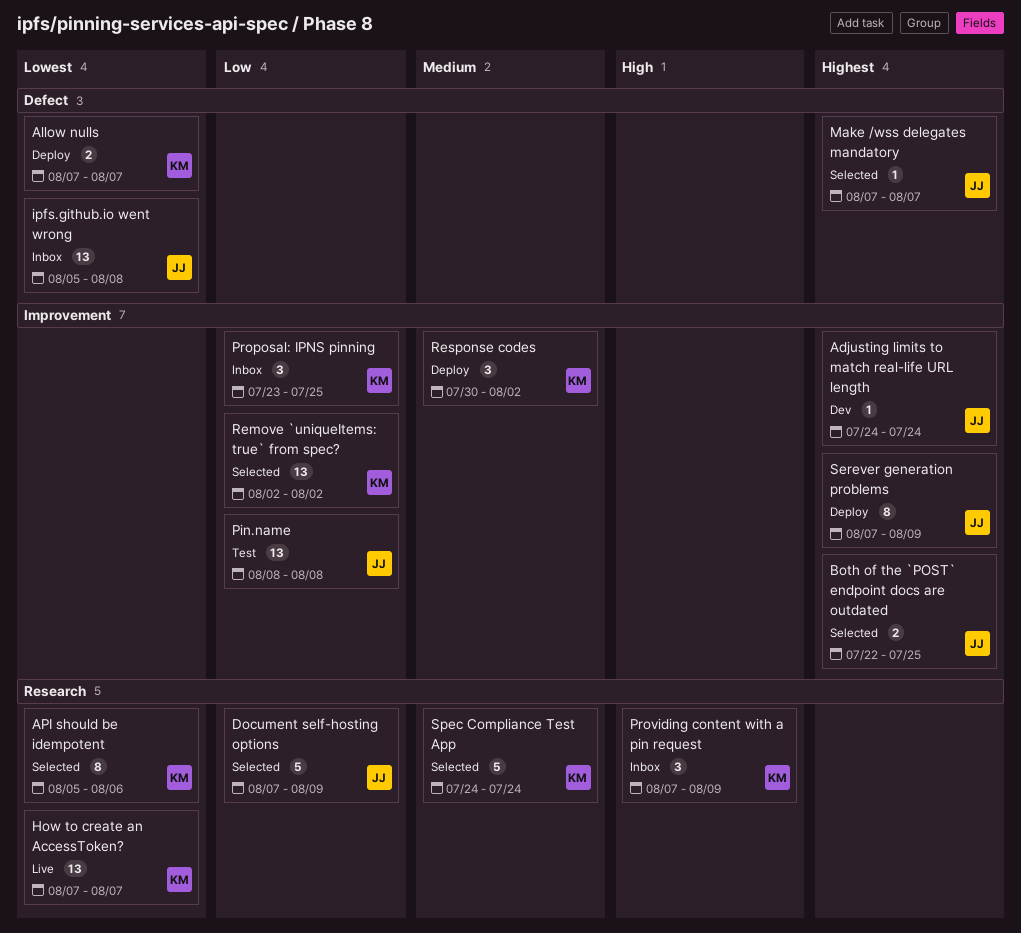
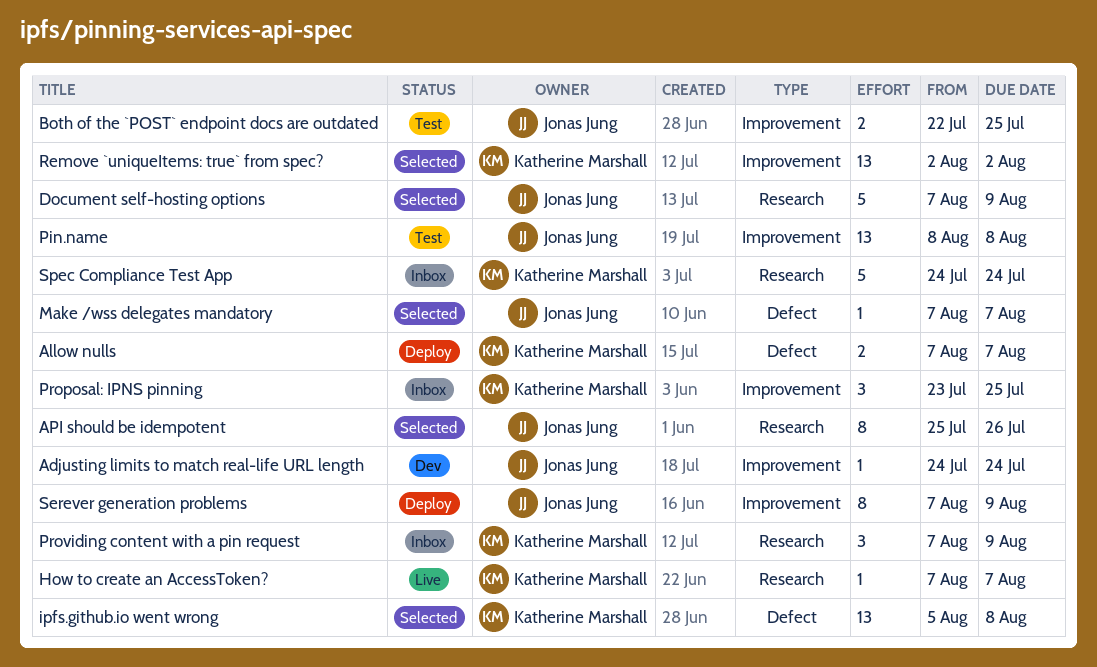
API should be idempotent, owner: Katherine Marshall -> Jonas Jung
API should be idempotent, start: Aug 5 -> Jul 25
API should be idempotent, due: Aug 6 -> Jul 26
Both of the `POST` endpoint docs are outdated, status: Selected -> Test
How to create an AccessToken?, estimate: 13 -> 1
ipfs.github.io went wrong, status: Inbox -> Selected
ipfs.github.io went wrong, owner: Jonas Jung -> Katherine Marshall
Response codes: present -> none
Spec Compliance Test App, status: Selected -> Inbox

